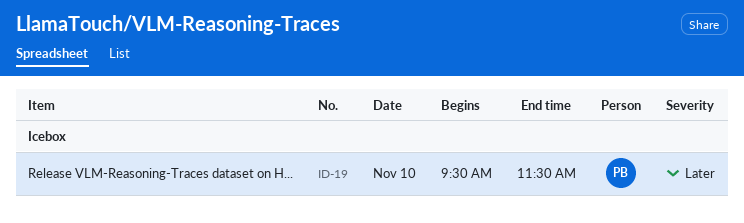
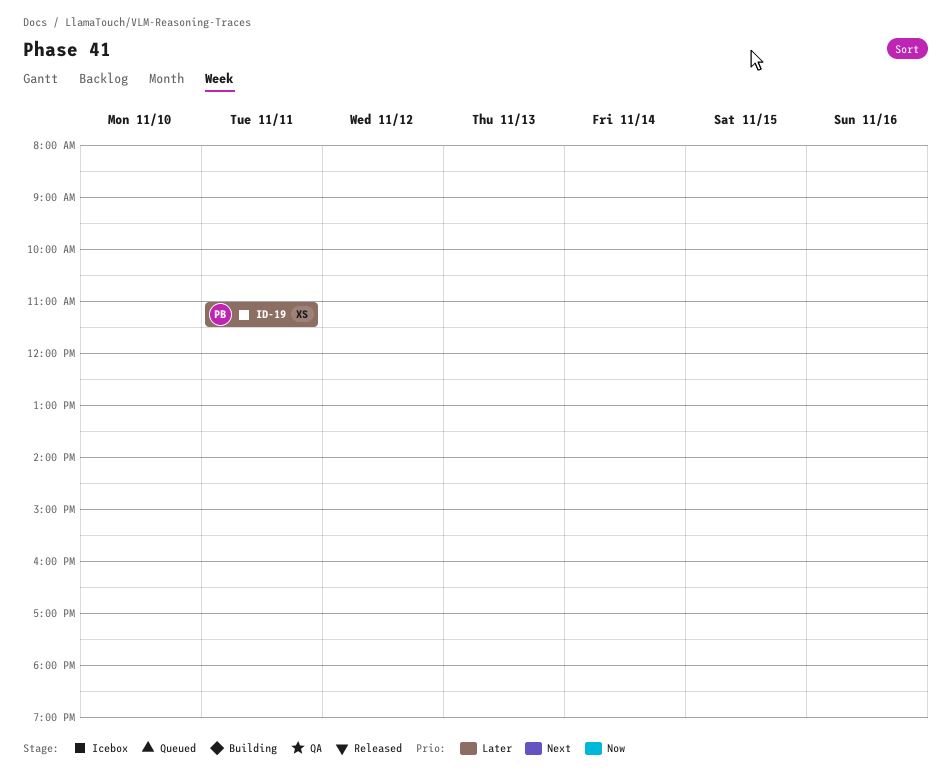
ID-19, day: Nov 10 -> Nov 11
ID-19, begins: 09:30 -> 11:00

